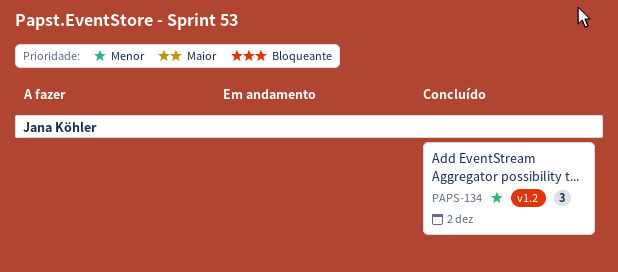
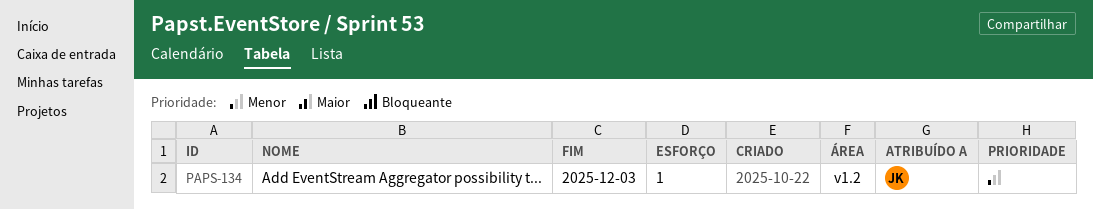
PAPS-134, estimate: 3 -> 1
PAPS-134, due: Dec 2 -> Dec 3

